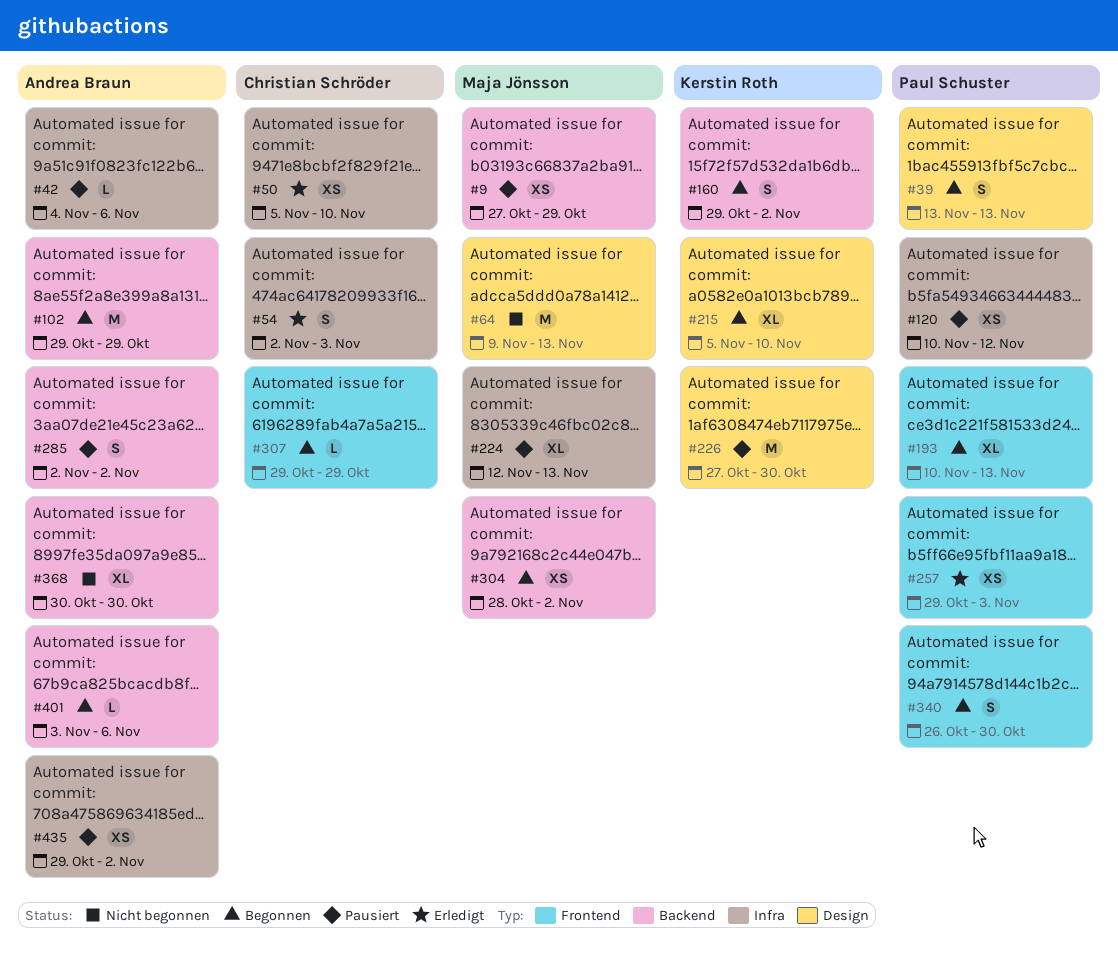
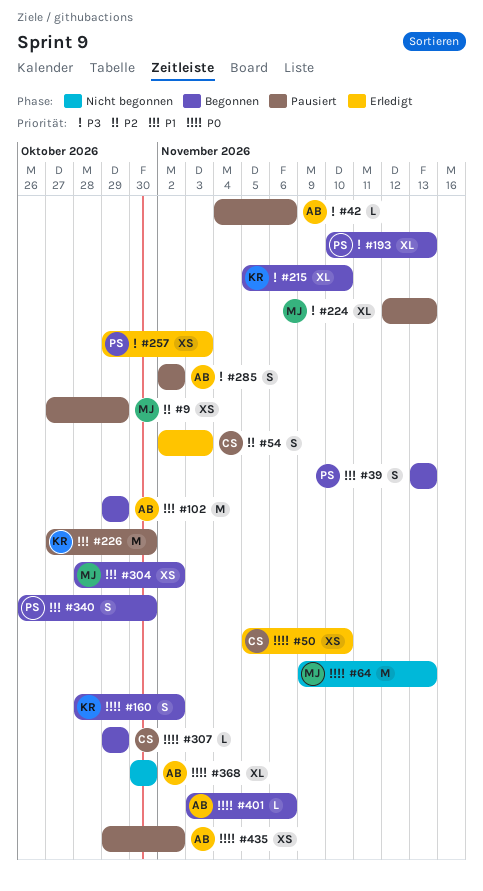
#120: present -> none
#160, start: Oct 29 -> Oct 28

